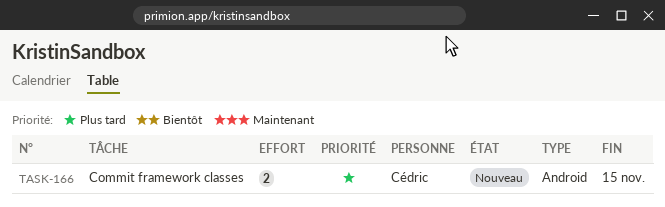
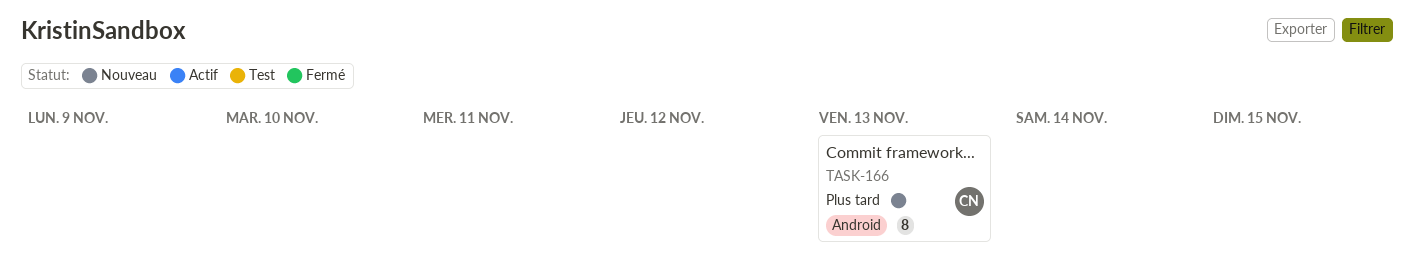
TASK-166, estimate: 2 -> 8
TASK-166, due: Nov 15 -> Nov 13

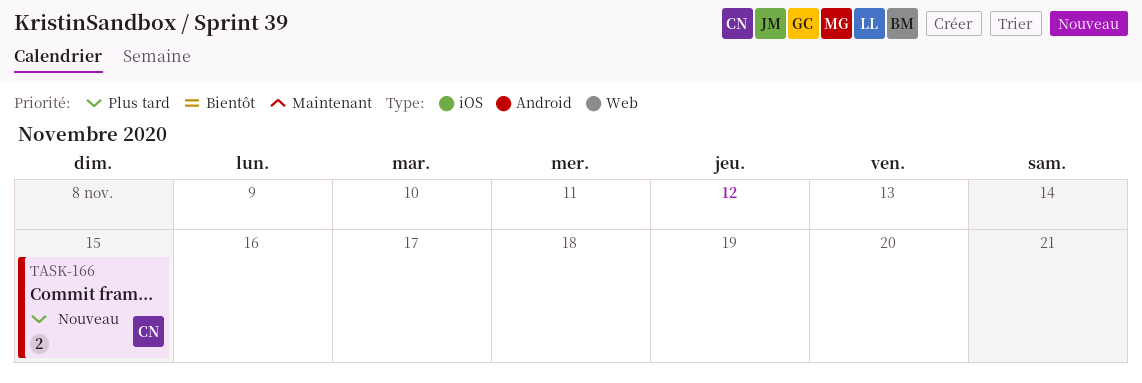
TASK-166, estimate: 8 -> 2
TASK-166, due: Nov 13 -> Nov 15

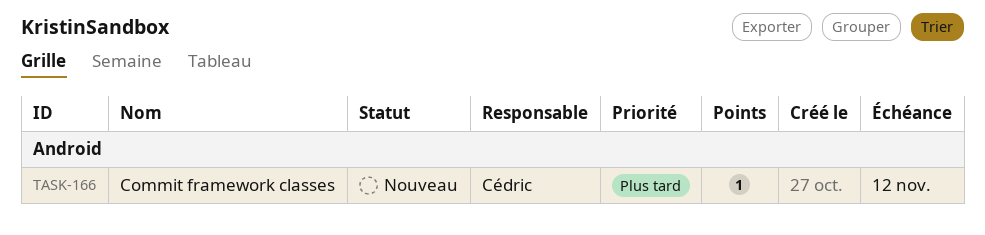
TASK-166, estimate: 2 -> 1
TASK-166, due: Nov 15 -> Nov 12

